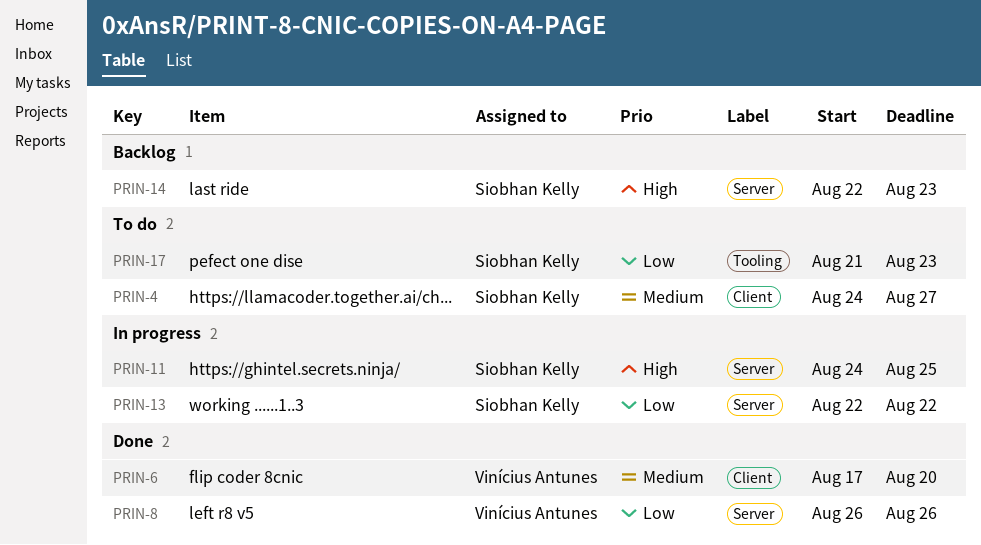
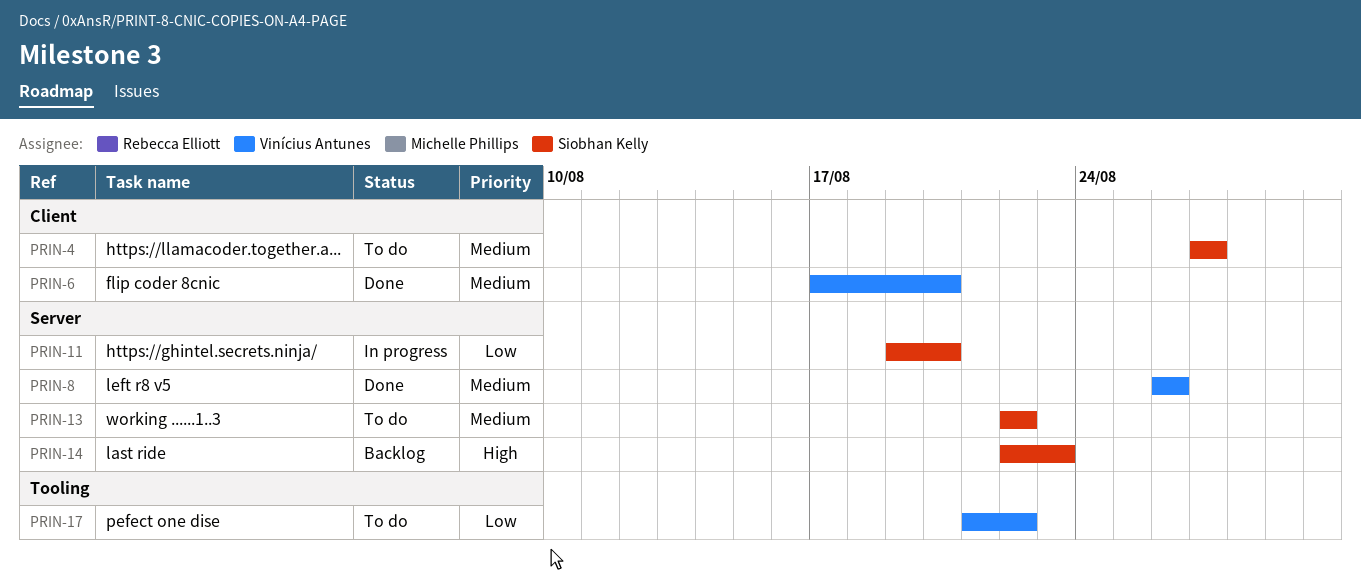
PRIN-4, start: Aug 24 -> Aug 27
PRIN-8, priority: Low -> Medium
PRIN-11, priority: High -> Low
PRIN-11, start: Aug 24 -> Aug 19
PRIN-11, due: Aug 25 -> Aug 20
PRIN-13, status: In progress -> To do
PRIN-13, priority: Low -> Medium
PRIN-17, owner: Siobhan Kelly -> Vinícius Antunes
PRIN-17, due: Aug 23 -> Aug 22

